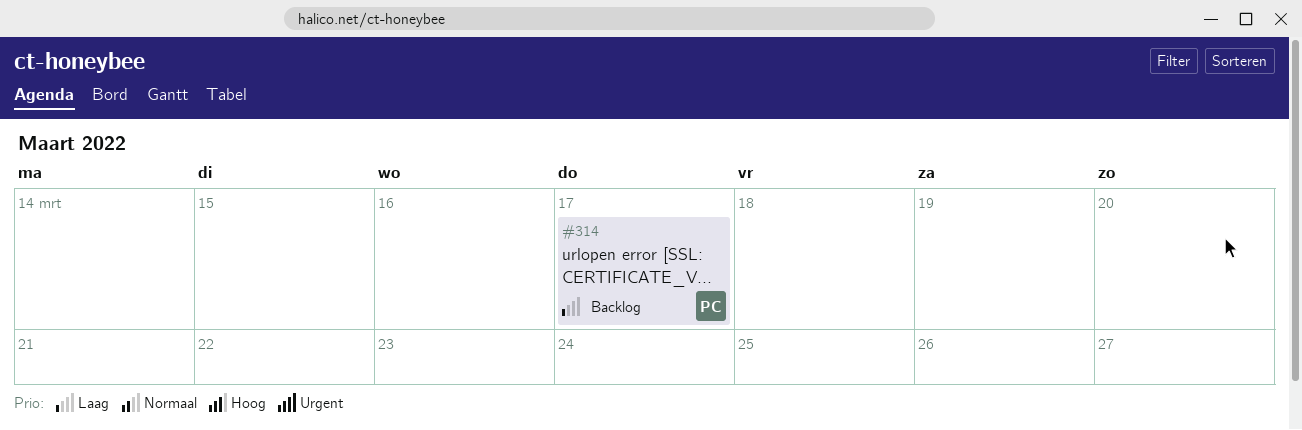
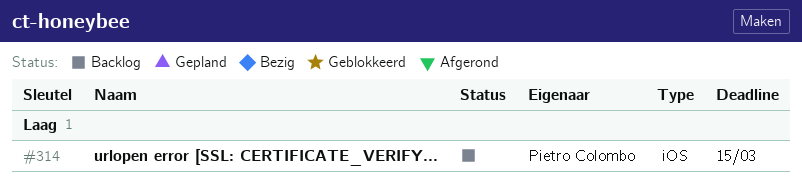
#314, due: Mar 17 -> Mar 15

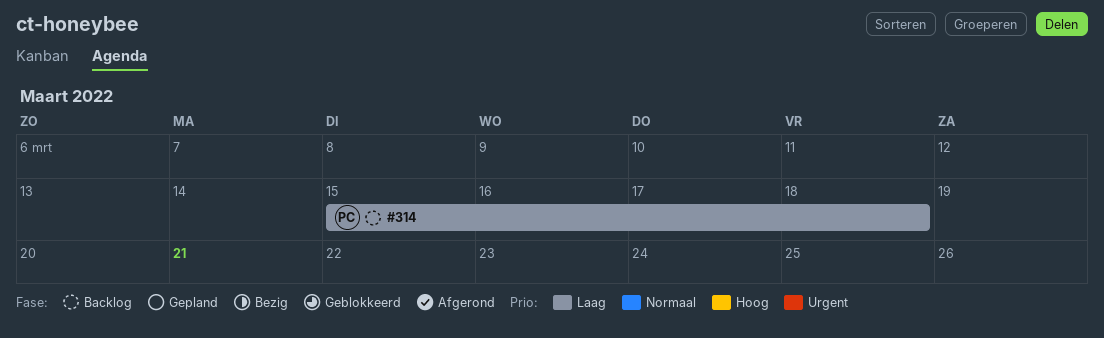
#314, due: Mar 15 -> Mar 18

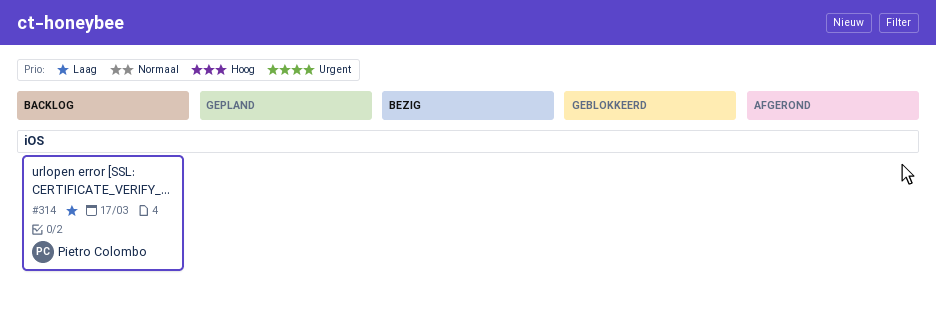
#314, due: Mar 18 -> Mar 17

